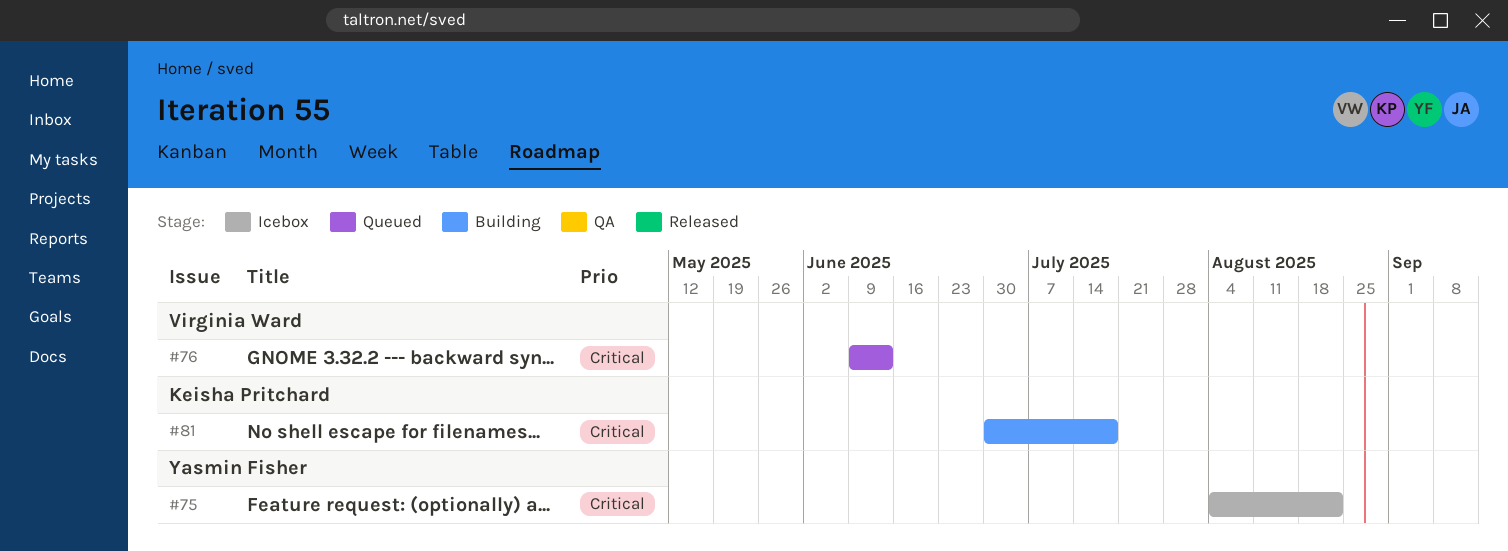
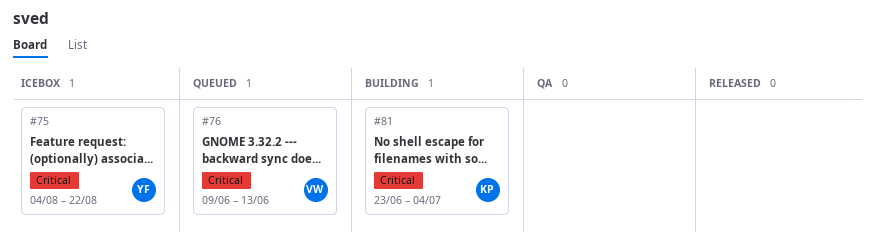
#81, start: Jun 30 -> Jun 23
#81, due: Jul 18 -> Jul 4

